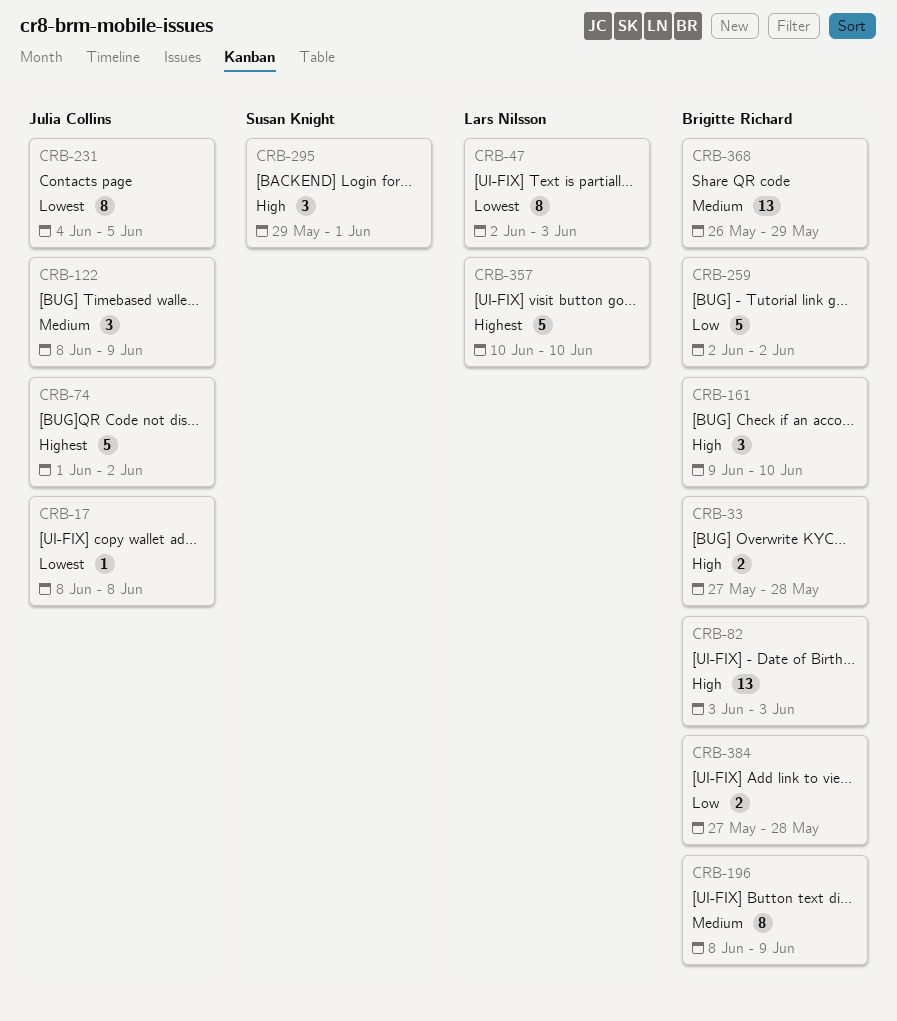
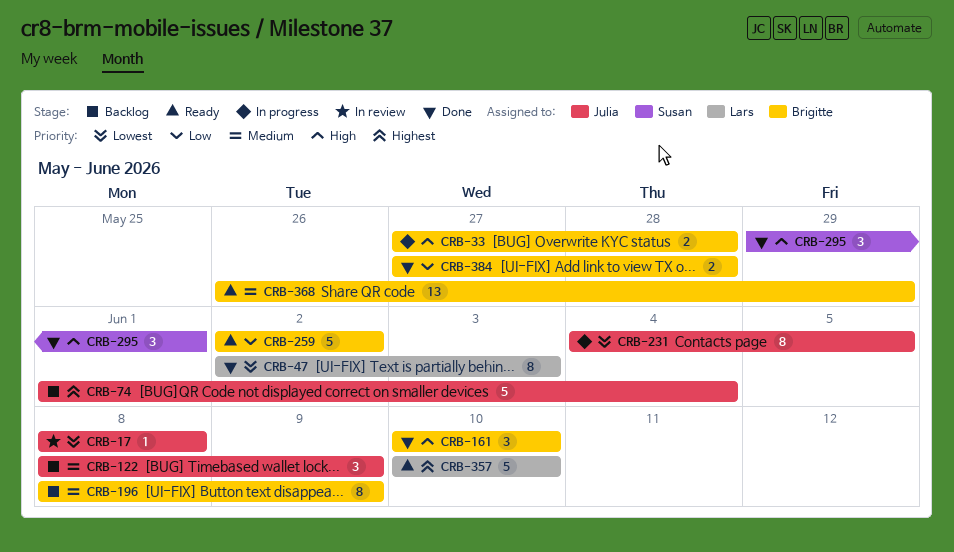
CRB-74, due: Jun 2 -> Jun 4
CRB-82: present -> none
CRB-161, start: Jun 9 -> Jun 10

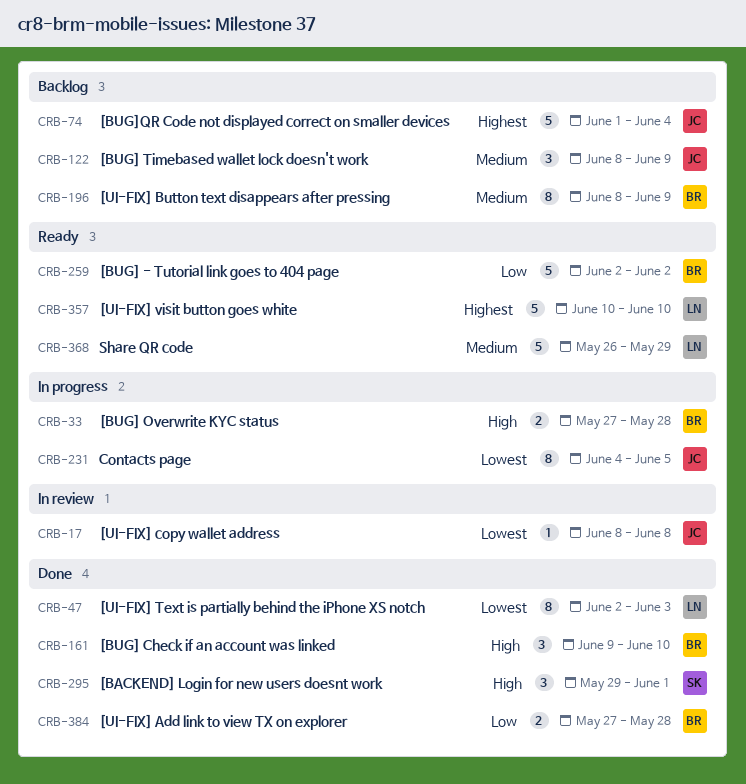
CRB-161, start: Jun 10 -> Jun 9
CRB-368, owner: Brigitte -> Lars
CRB-368, estimate: 13 -> 5

